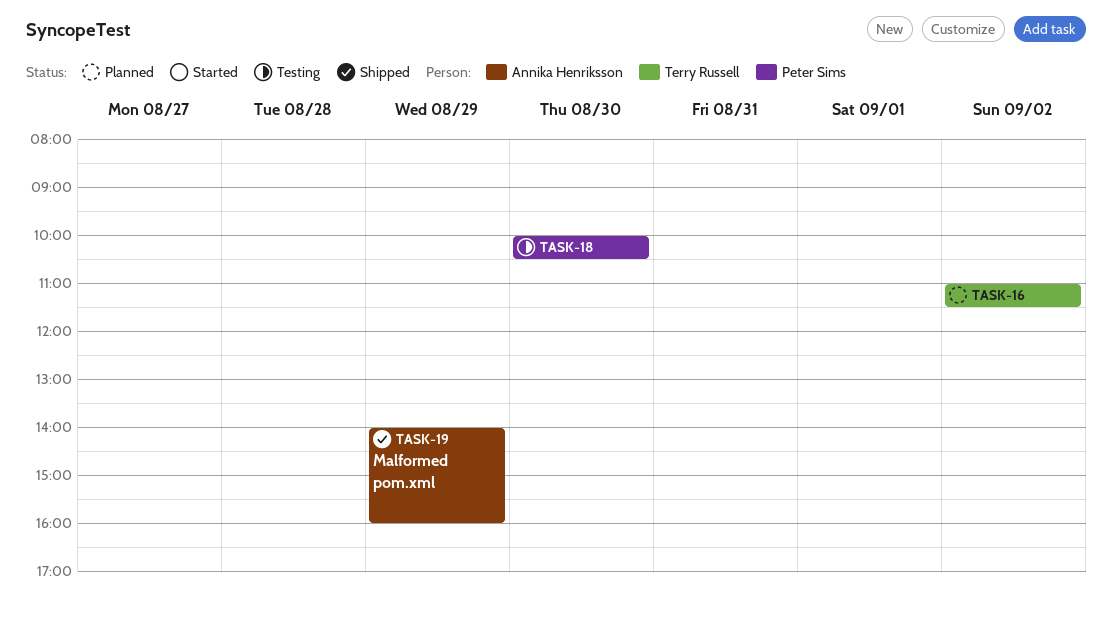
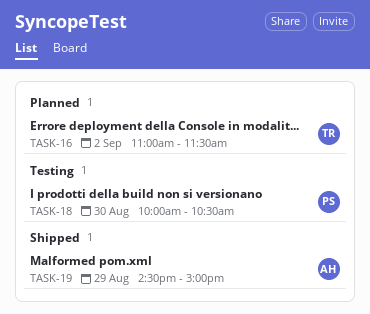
TASK-19, begins: 14:00 -> 14:30
TASK-19, ends: 16:00 -> 15:00

